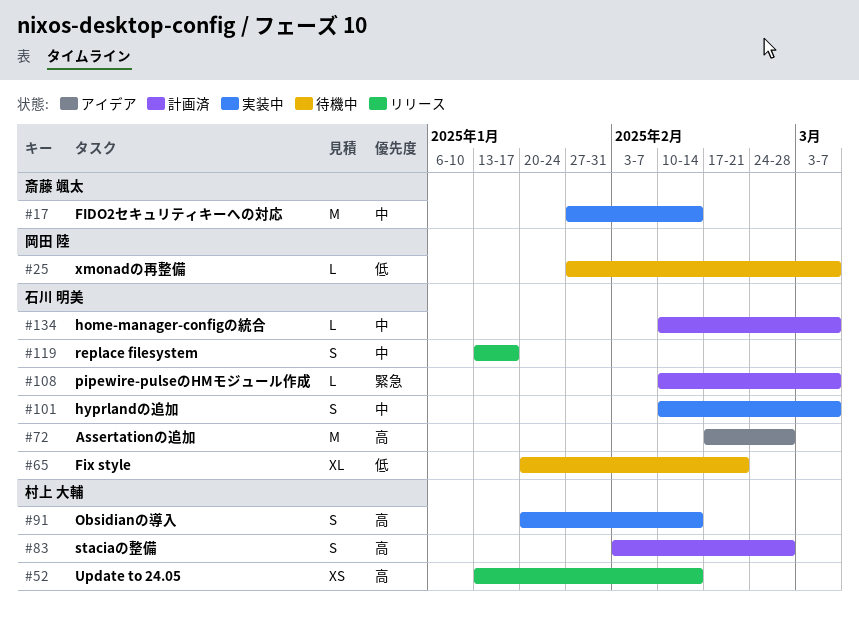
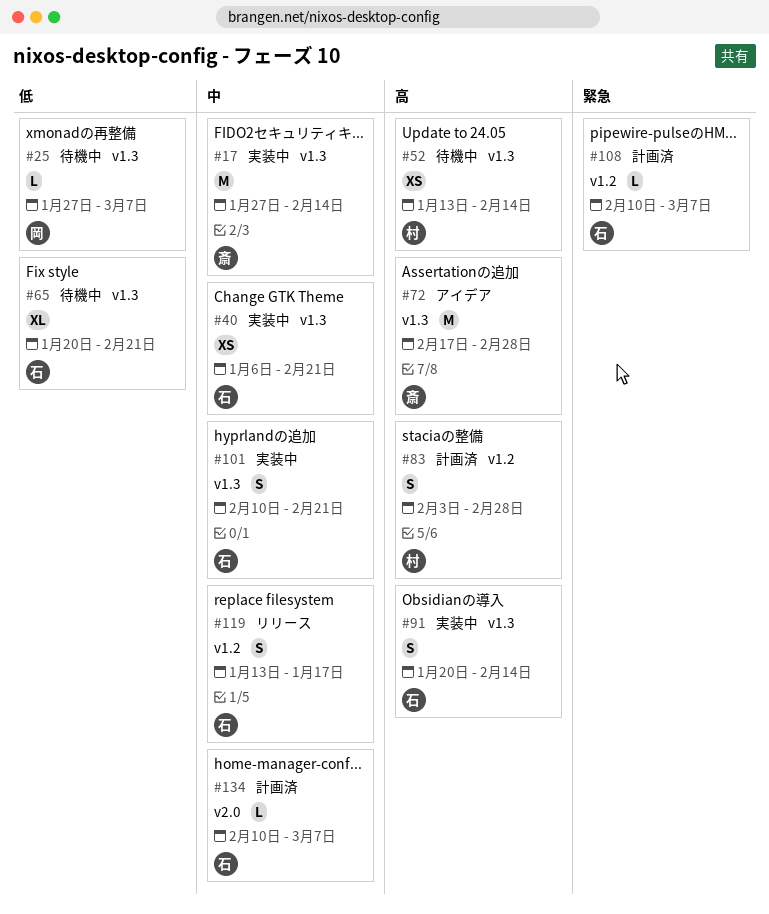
#40: none -> present
#52, status: リリース -> 待機中
#72, owner: 石川 明美 -> 斎藤 颯太
#91, owner: 村上 大輔 -> 石川 明美
#101, due: Mar 7 -> Feb 21

